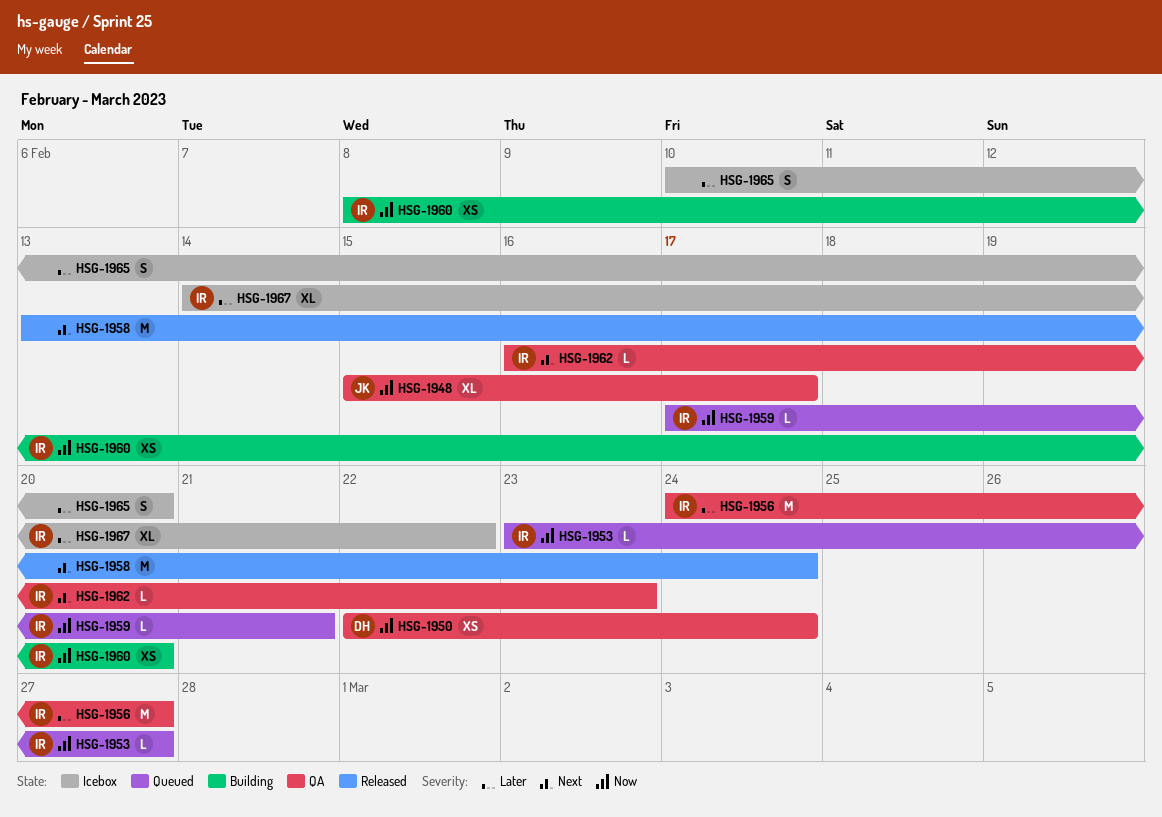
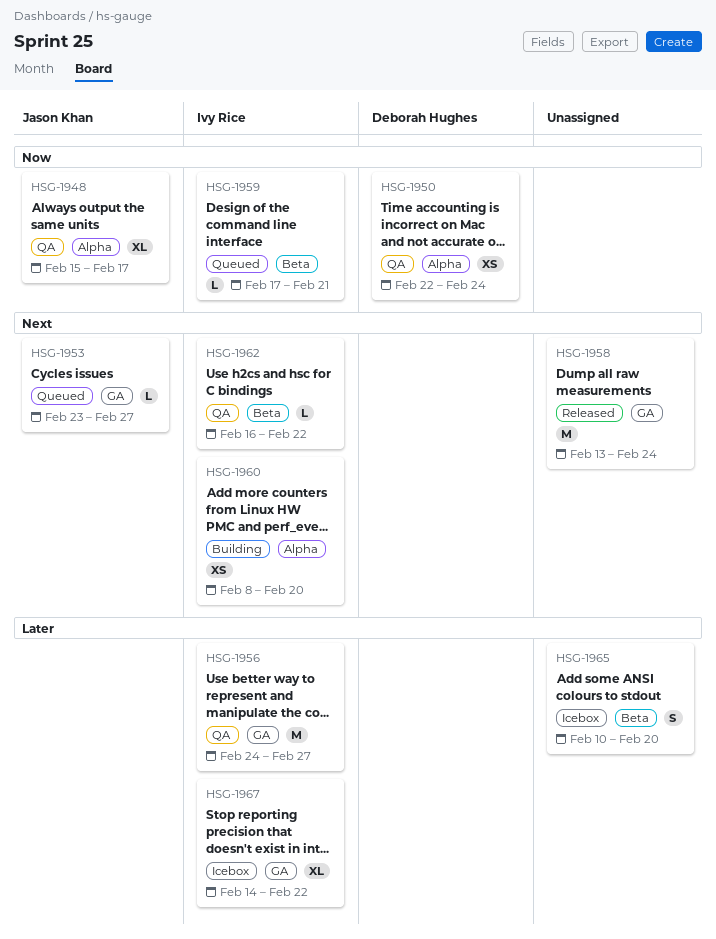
HSG-1953, owner: Ivy Rice -> Jason Khan
HSG-1953, priority: Now -> Next
HSG-1960, priority: Now -> Next
HSG-1962, due: Feb 23 -> Feb 22

